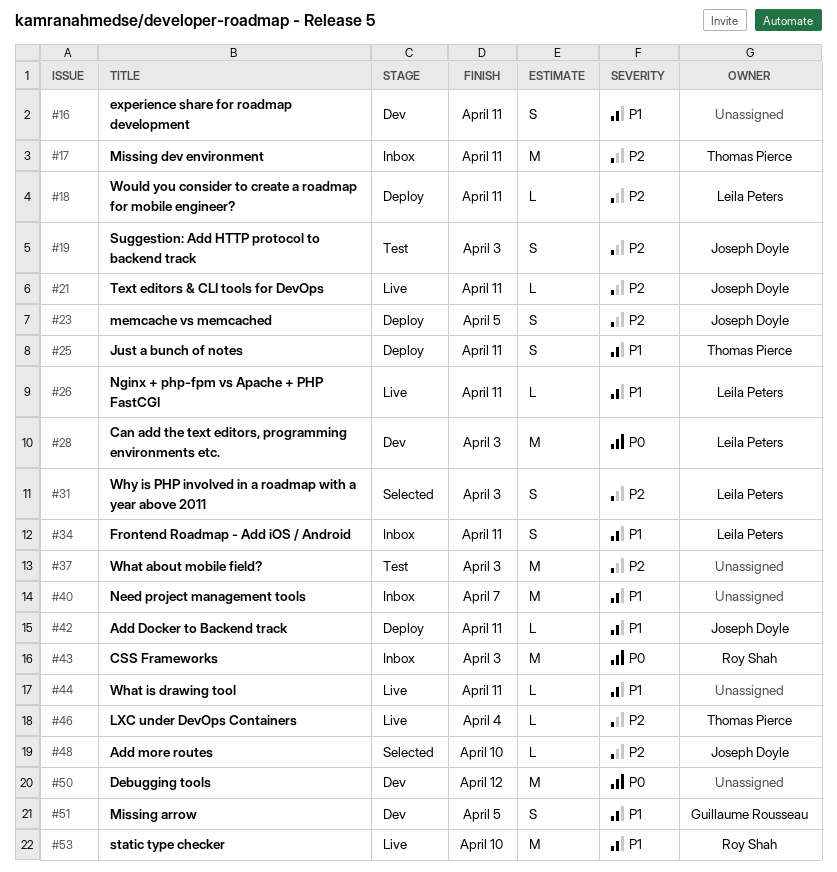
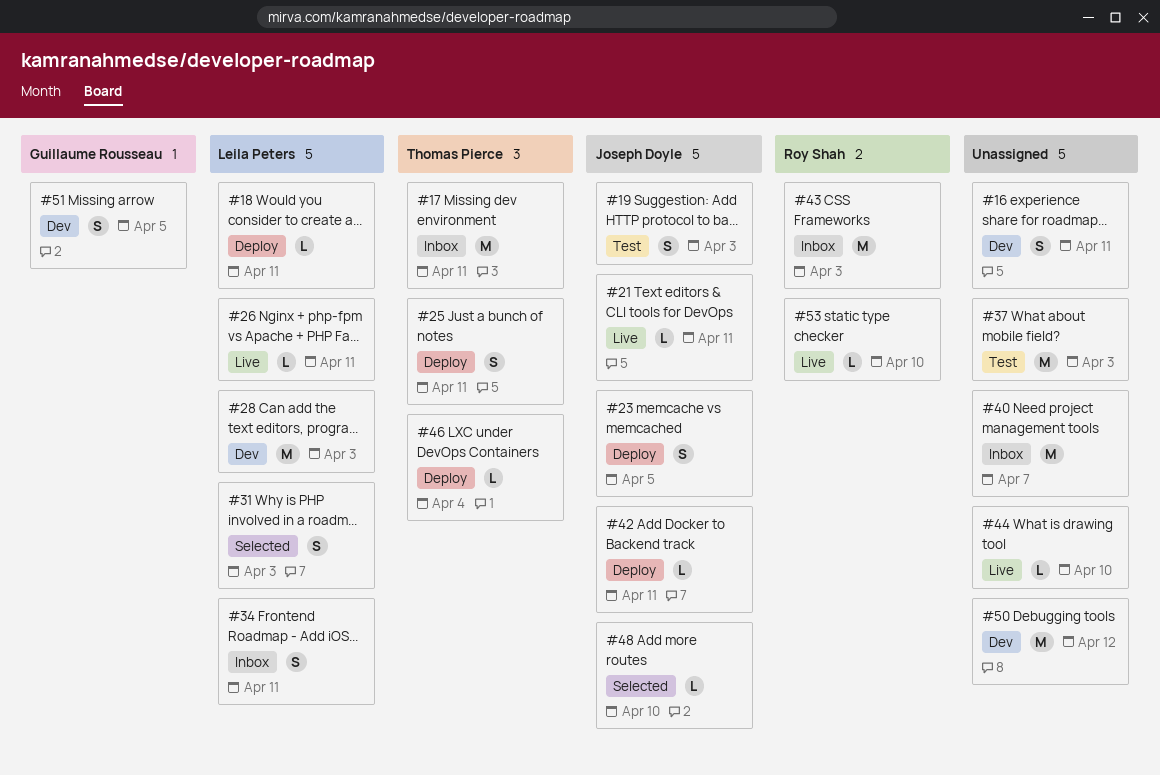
#44, due: Apr 11 -> Apr 10
#46, status: Live -> Deploy
#53, estimate: M -> L

